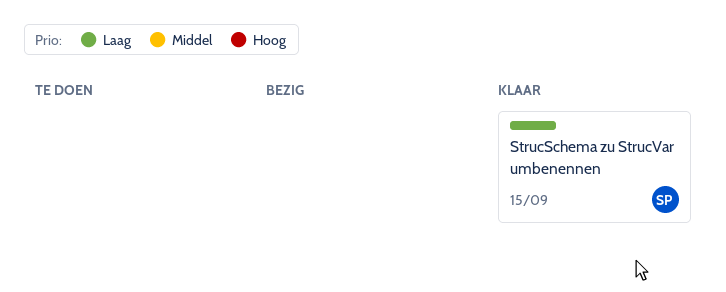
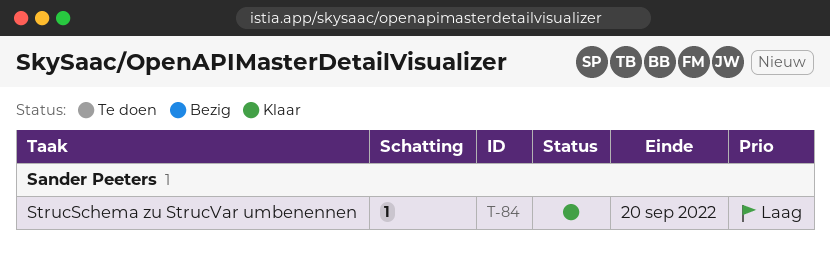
StrucSchema zu StrucVar umbenennen, due: Sep 15 -> Sep 20

